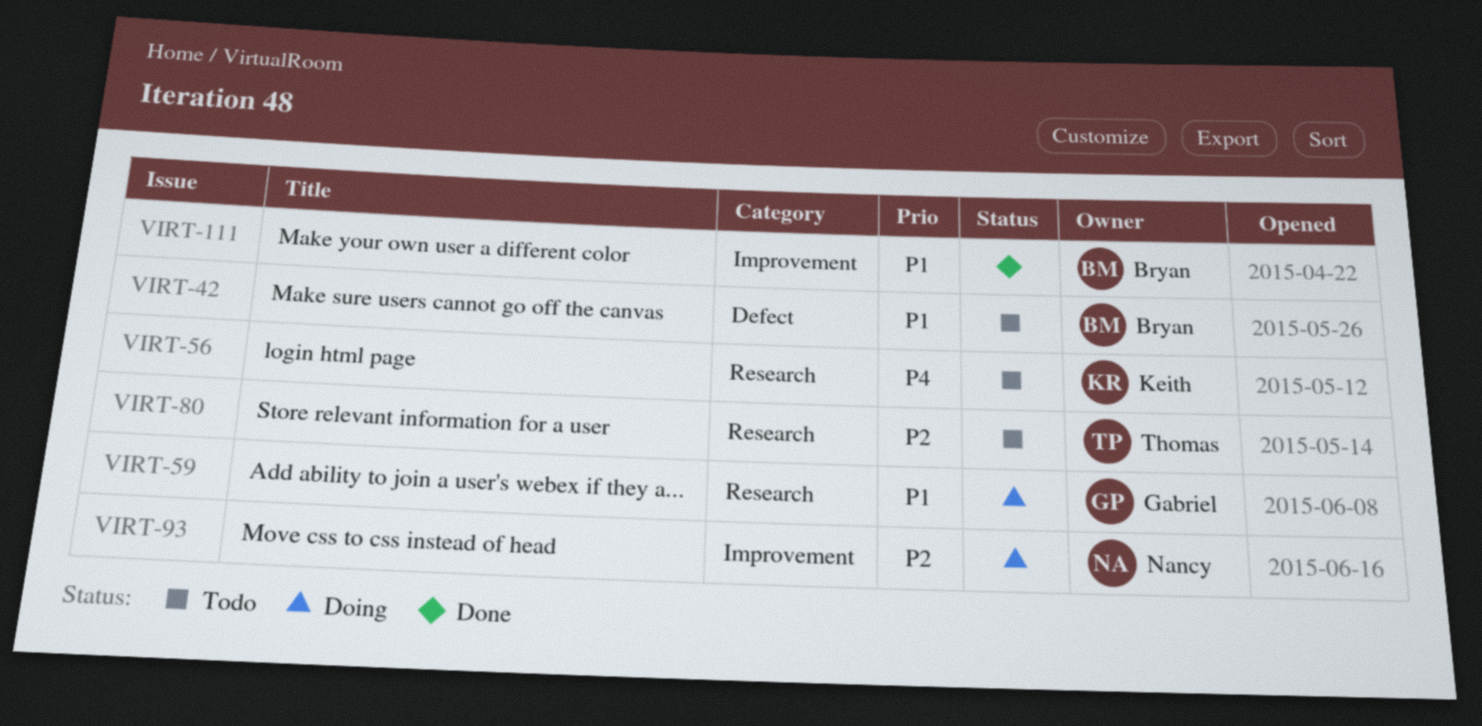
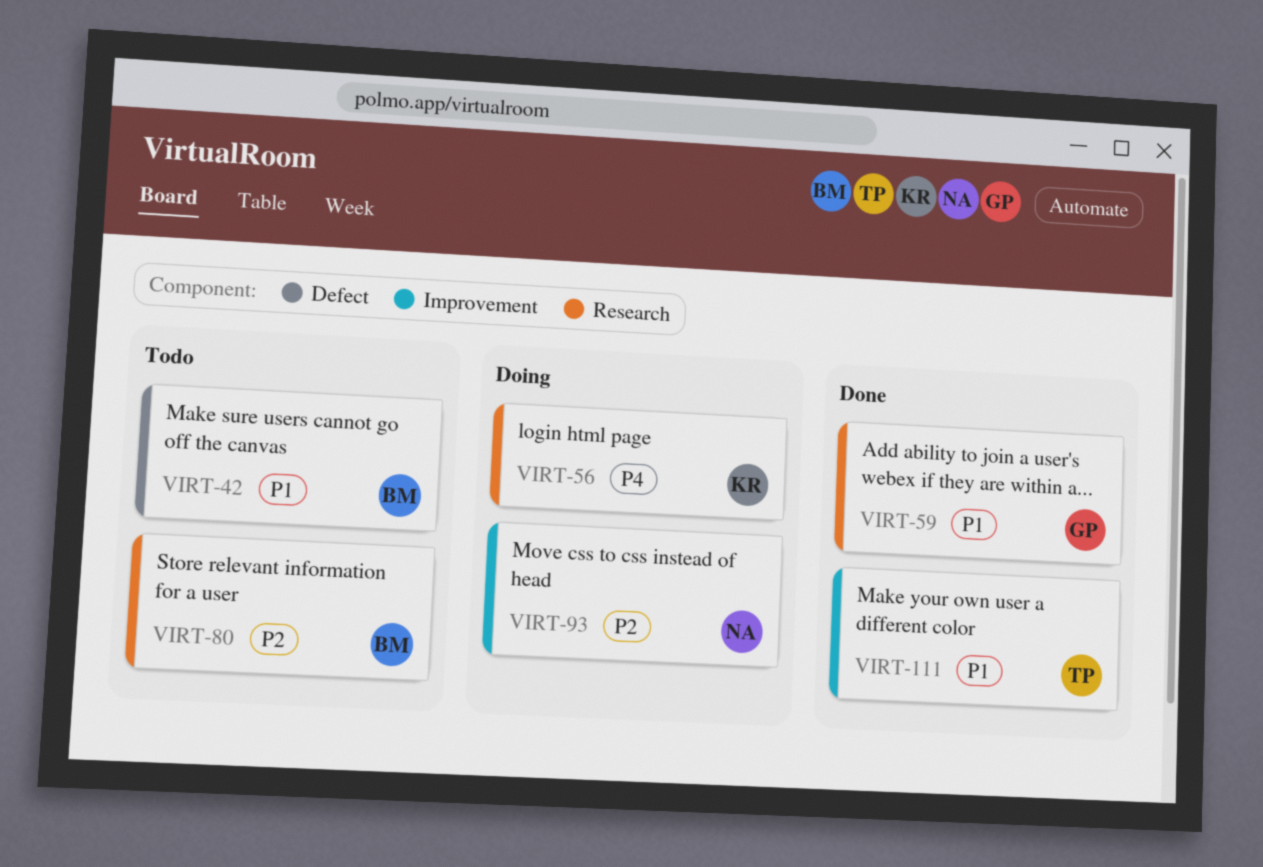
VIRT-56, status: Todo -> Doing
VIRT-59, status: Doing -> Done
VIRT-80, owner: Thomas -> Bryan
VIRT-111, owner: Bryan -> Thomas

